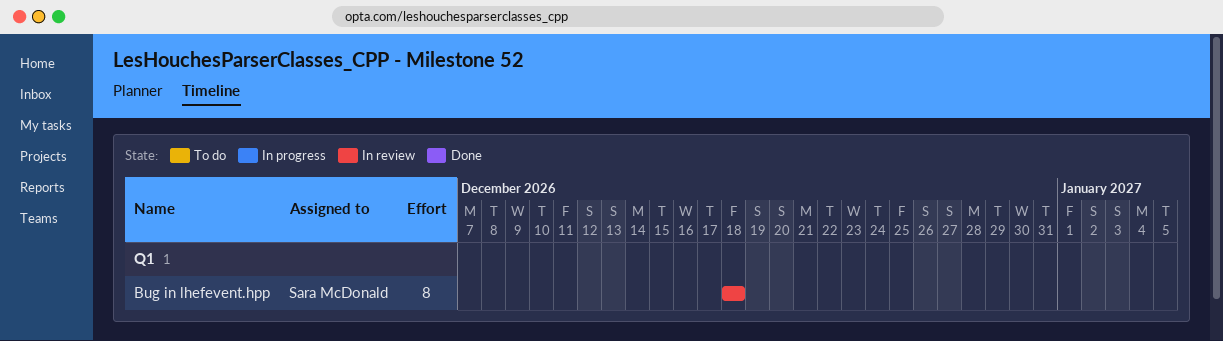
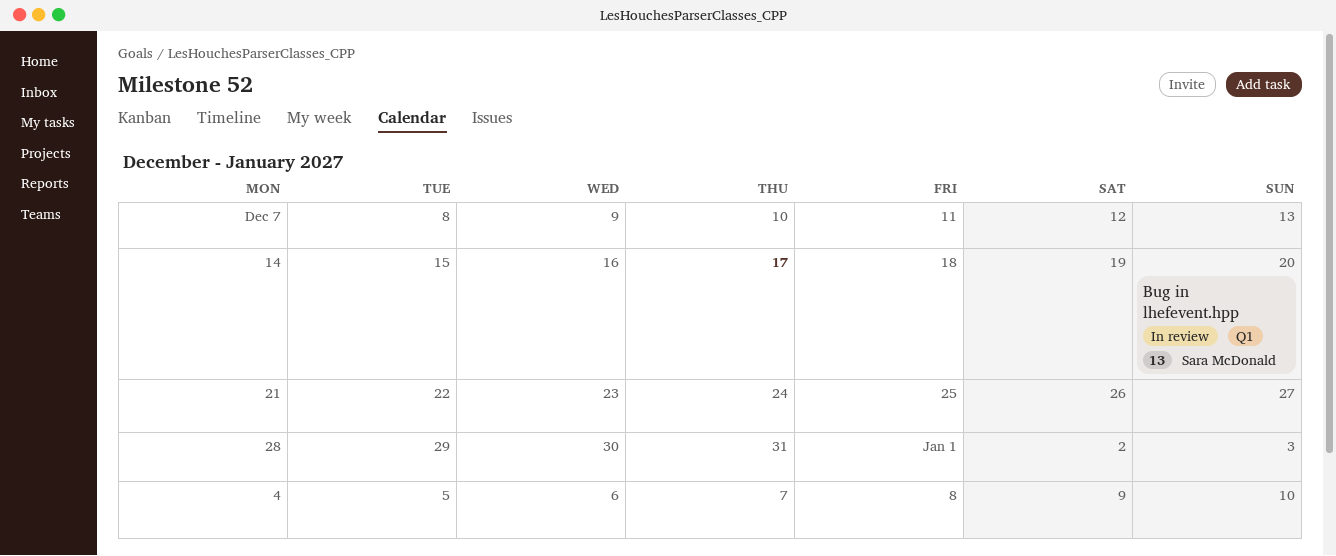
Bug in lhefevent.hpp, estimate: 8 -> 13
Bug in lhefevent.hpp, due: Dec 18 -> Dec 20

